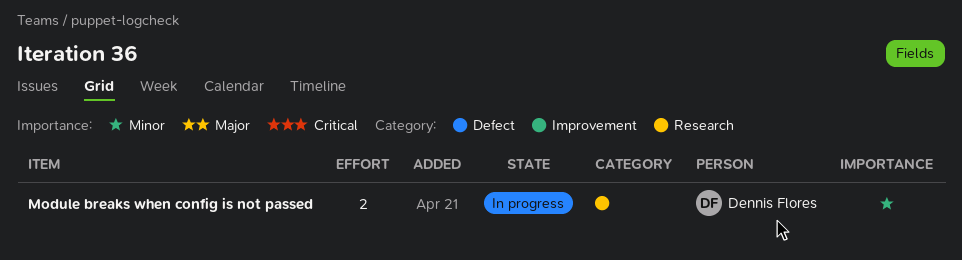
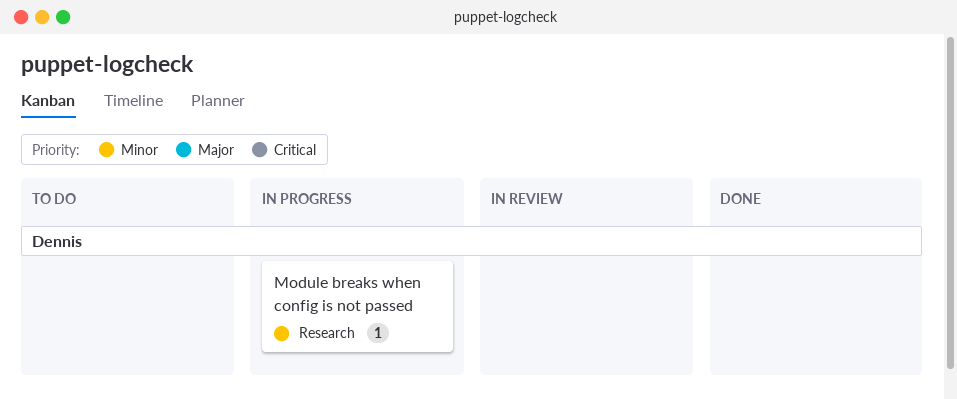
Module breaks when config is not passed, estimate: 2 -> 1

